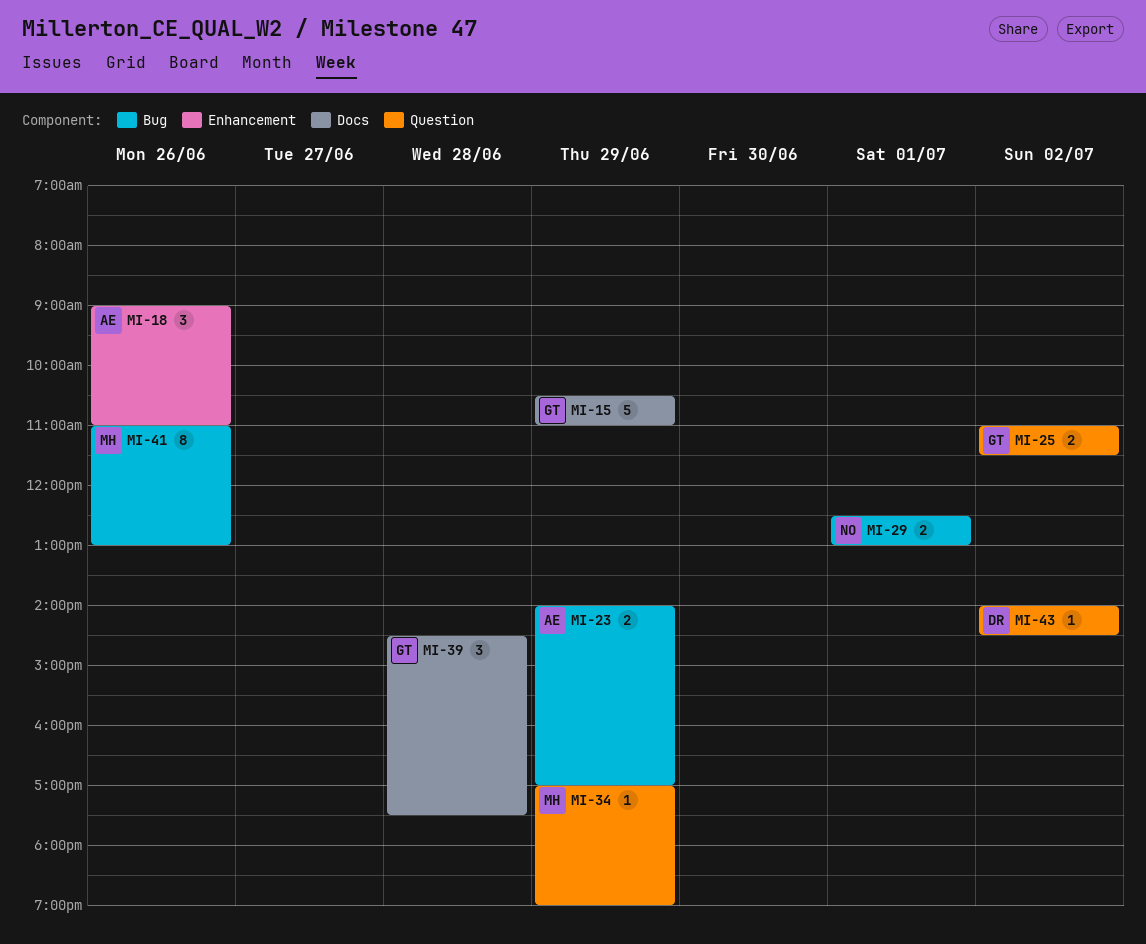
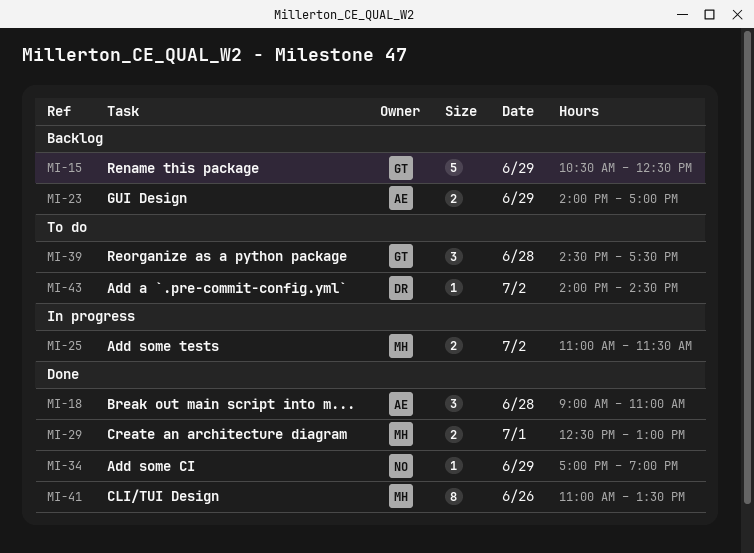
MI-15, ends: 11:00 -> 12:30
MI-18, day: Jun 26 -> Jun 28
MI-25, owner: GT -> MH
MI-29, owner: NO -> MH
MI-34, owner: MH -> NO
MI-41, ends: 13:00 -> 13:30

